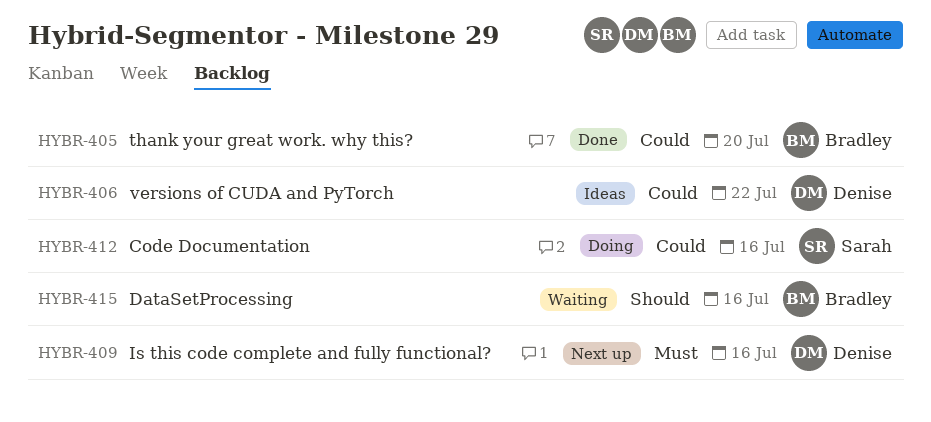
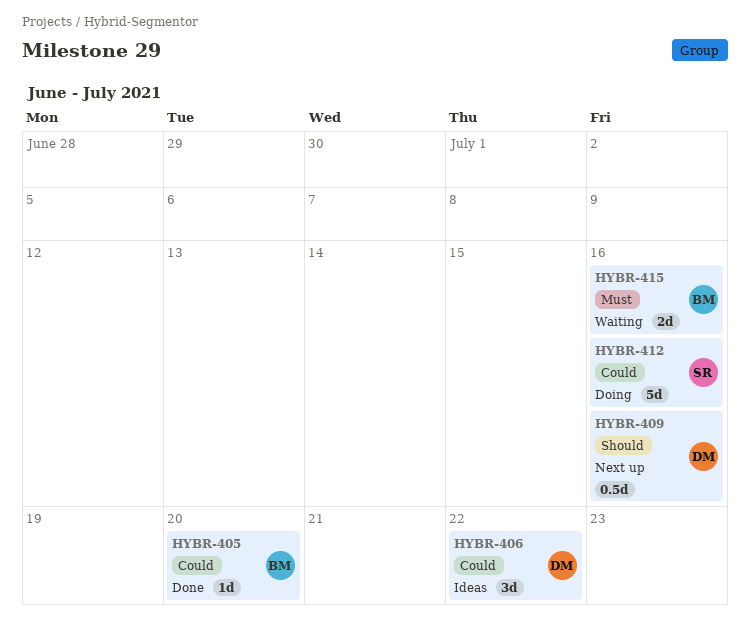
HYBR-409, priority: Must -> Should
HYBR-415, priority: Should -> Must

